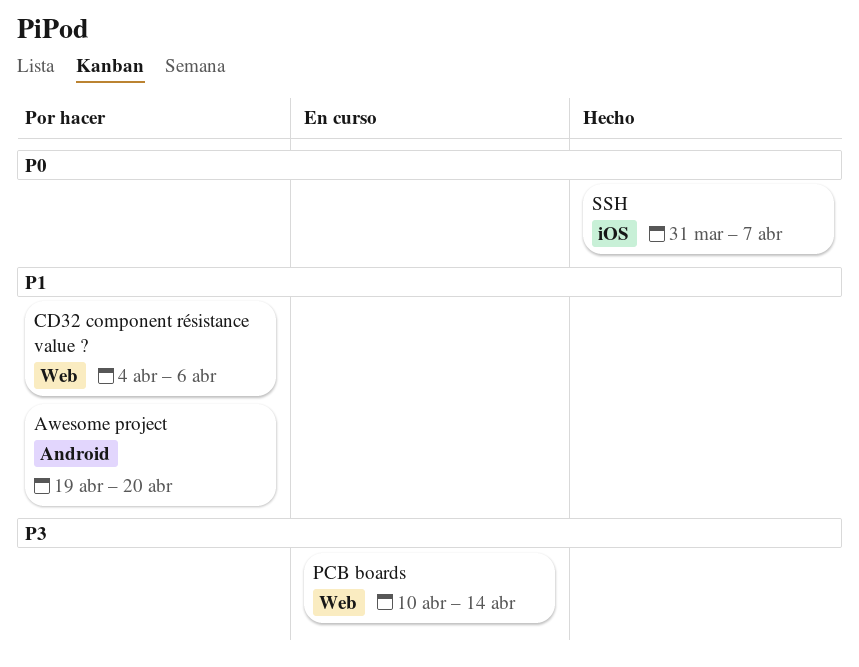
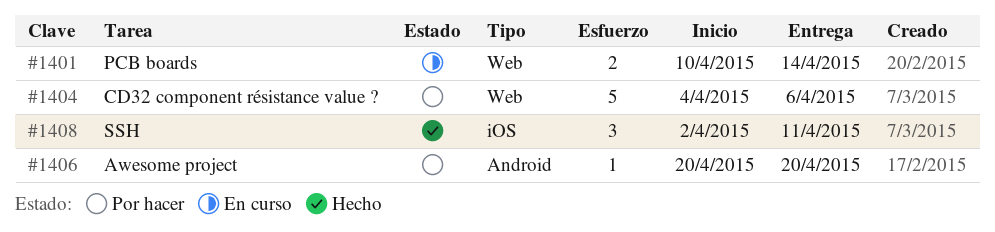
Awesome project, start: Apr 19 -> Apr 20
SSH, start: Mar 31 -> Apr 2
SSH, due: Apr 7 -> Apr 11

